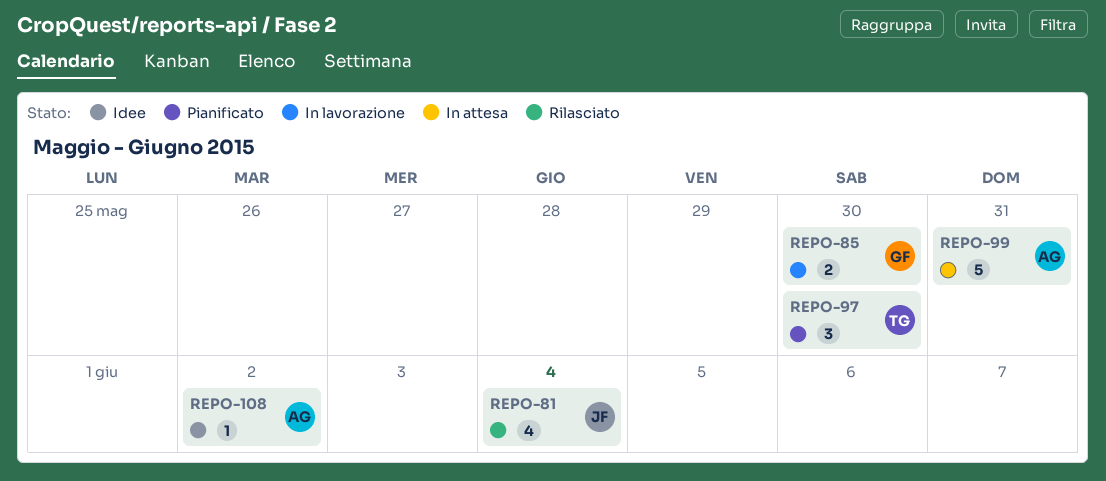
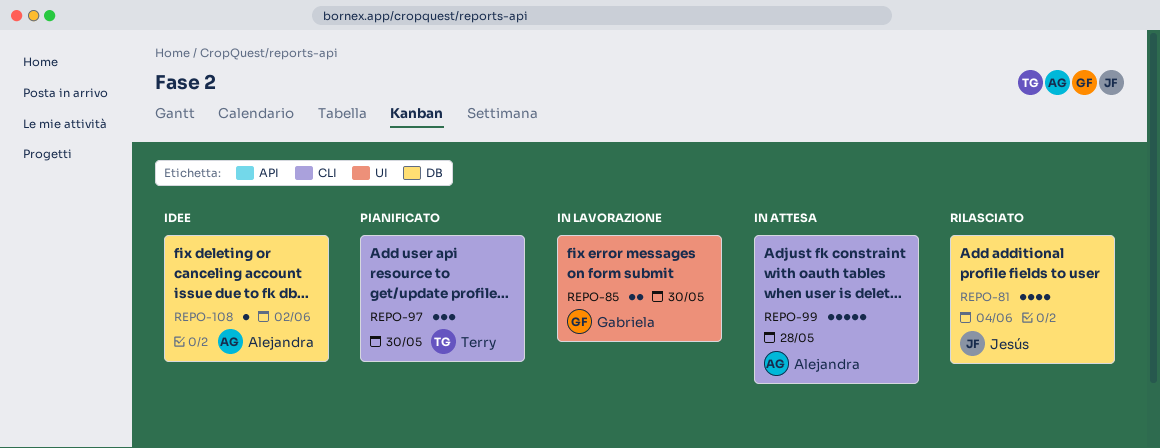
REPO-99, due: May 31 -> May 28

